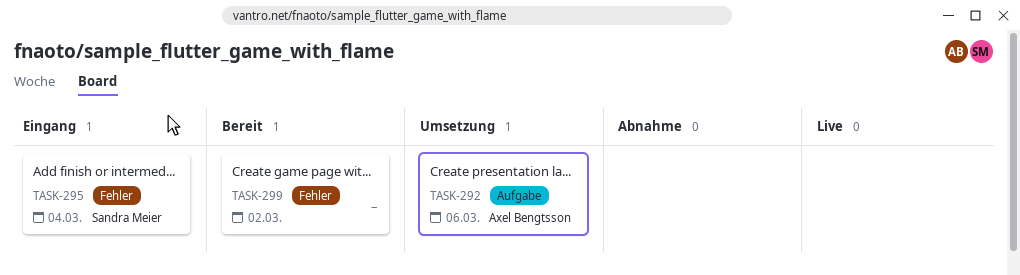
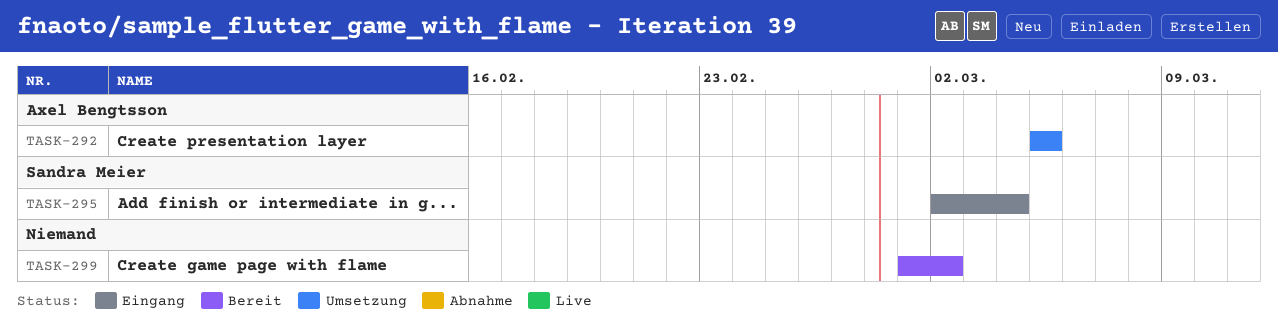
TASK-292, due: Mar 6 -> Mar 5

